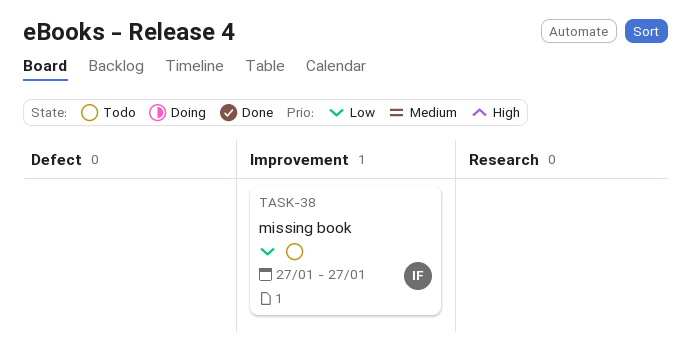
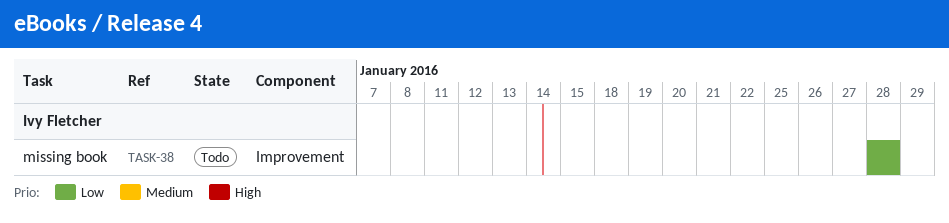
TASK-38, start: Jan 27 -> Jan 28
TASK-38, due: Jan 27 -> Jan 28

